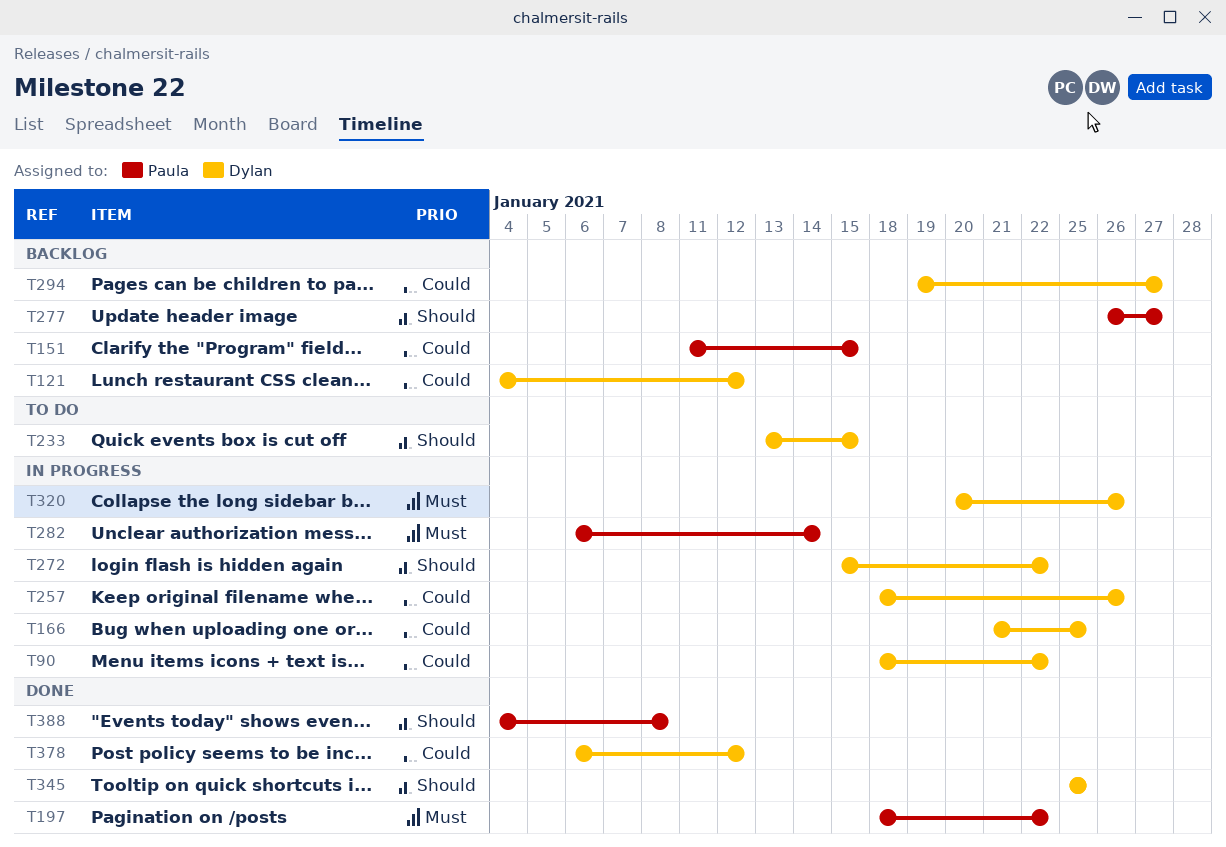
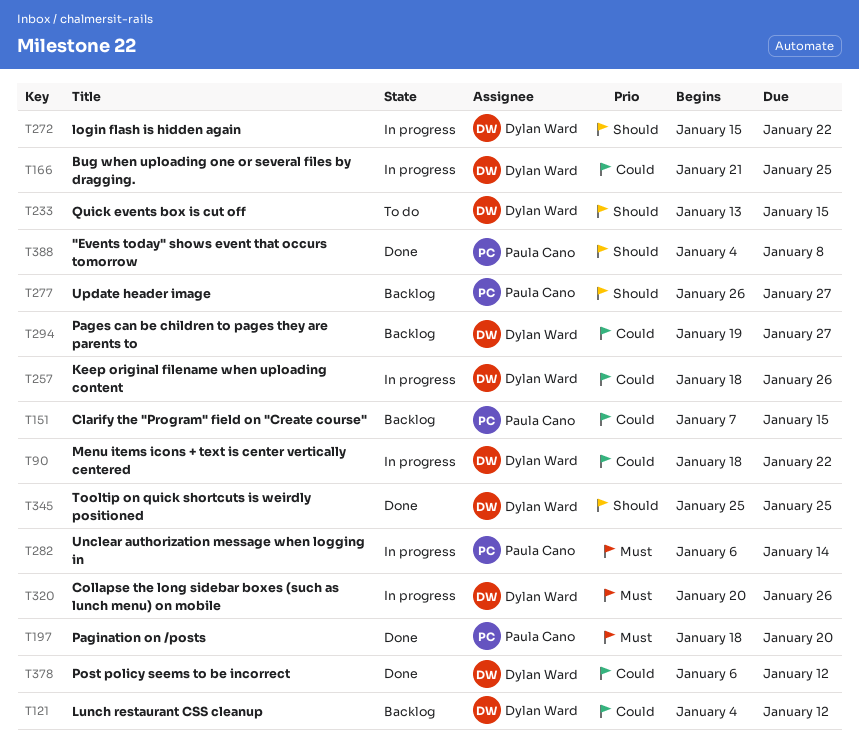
T151, start: Jan 11 -> Jan 7
T197, due: Jan 22 -> Jan 20

